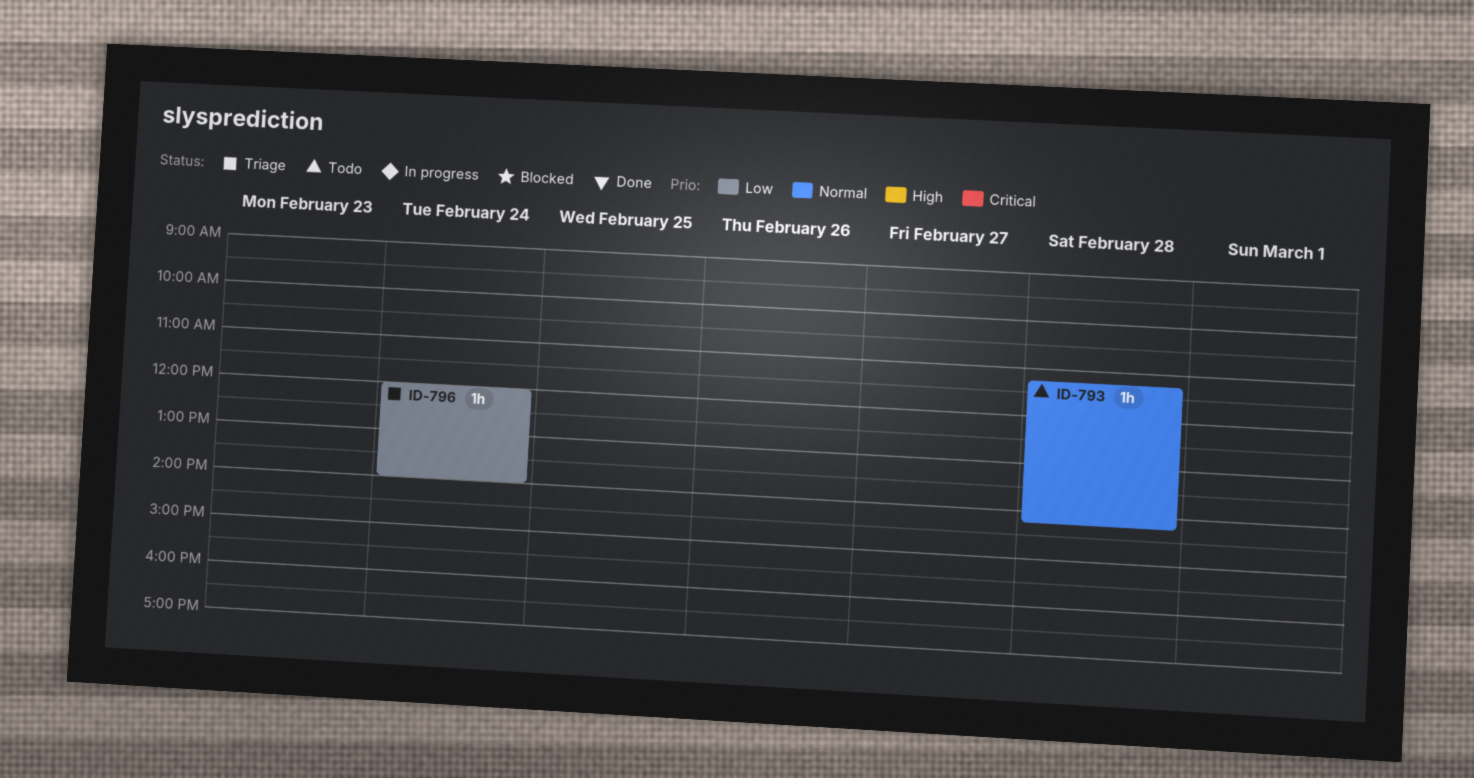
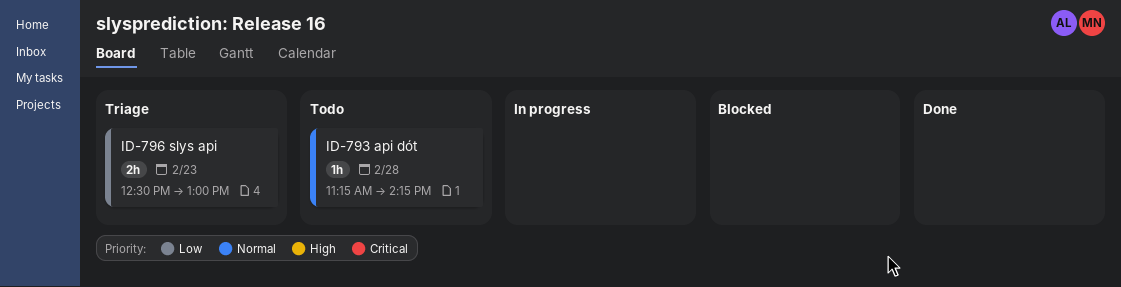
ID-796, estimate: 1h -> 2h
ID-796, day: Feb 24 -> Feb 23
ID-796, begins: 12:00 -> 12:30
ID-796, ends: 14:00 -> 13:00

